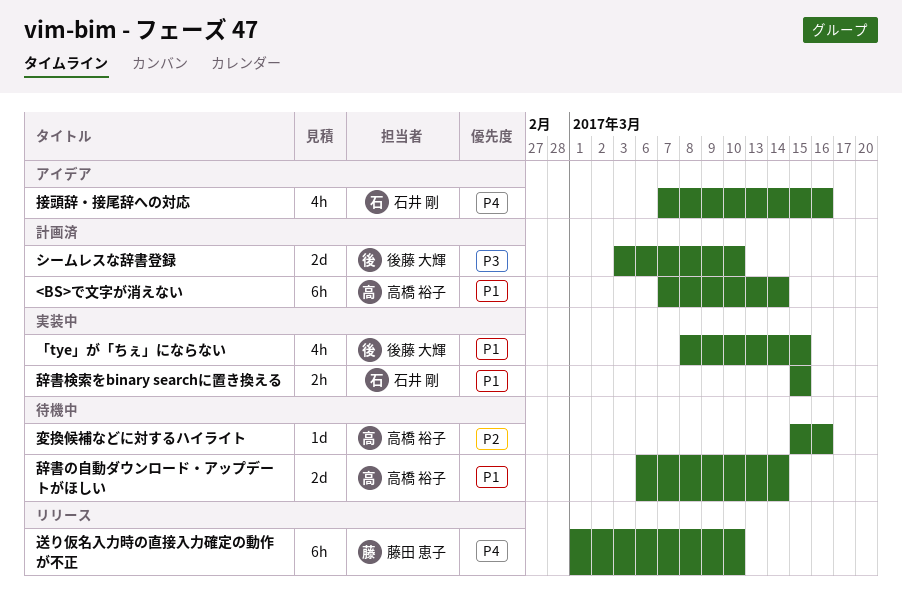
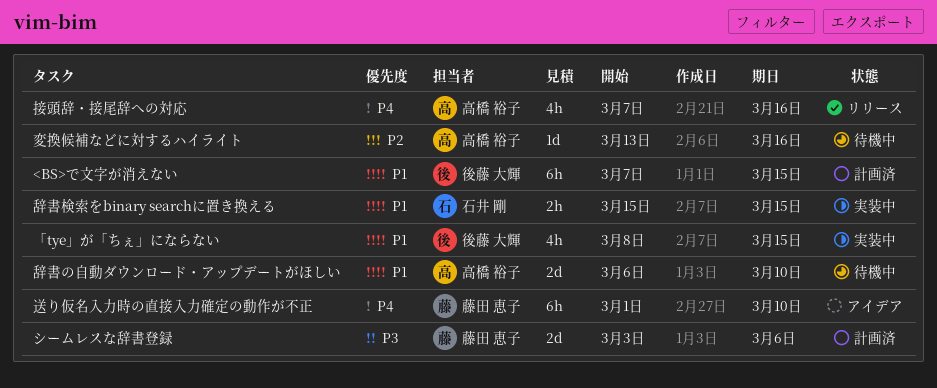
<BS>で文字が消えない, owner: 高橋 裕子 -> 後藤 大輝
<BS>で文字が消えない, due: Mar 14 -> Mar 15
シームレスな辞書登録, owner: 後藤 大輝 -> 藤田 恵子
シームレスな辞書登録, due: Mar 10 -> Mar 6
変換候補などに対するハイライト, start: Mar 15 -> Mar 13
接頭辞・接尾辞への対応, status: アイデア -> リリース
接頭辞・接尾辞への対応, owner: 石井 剛 -> 高橋 裕子
辞書の自動ダウンロード・アップデートがほしい, due: Mar 14 -> Mar 10
送り仮名入力時の直接入力確定の動作が不正, status: リリース -> アイデア

